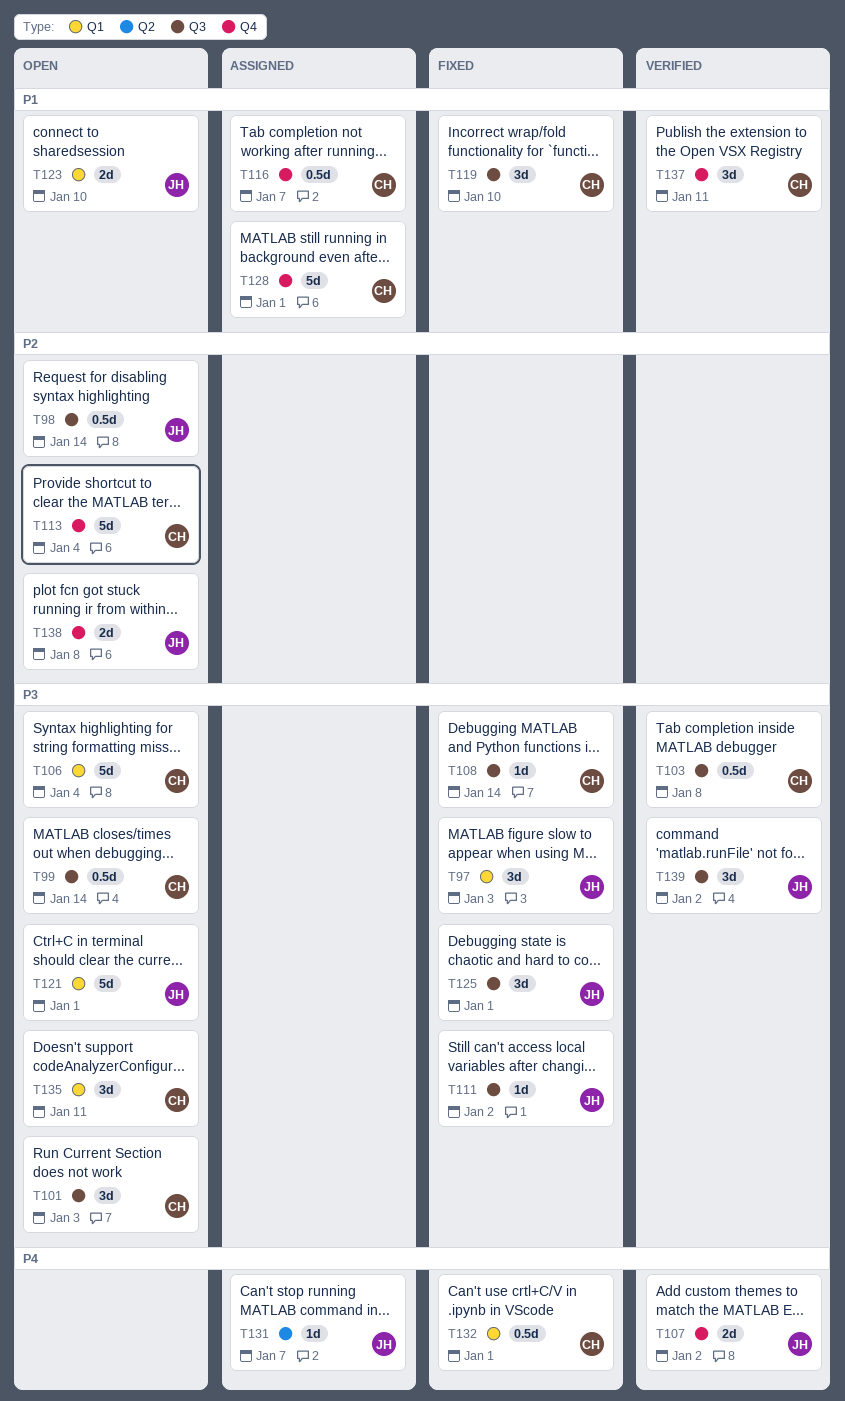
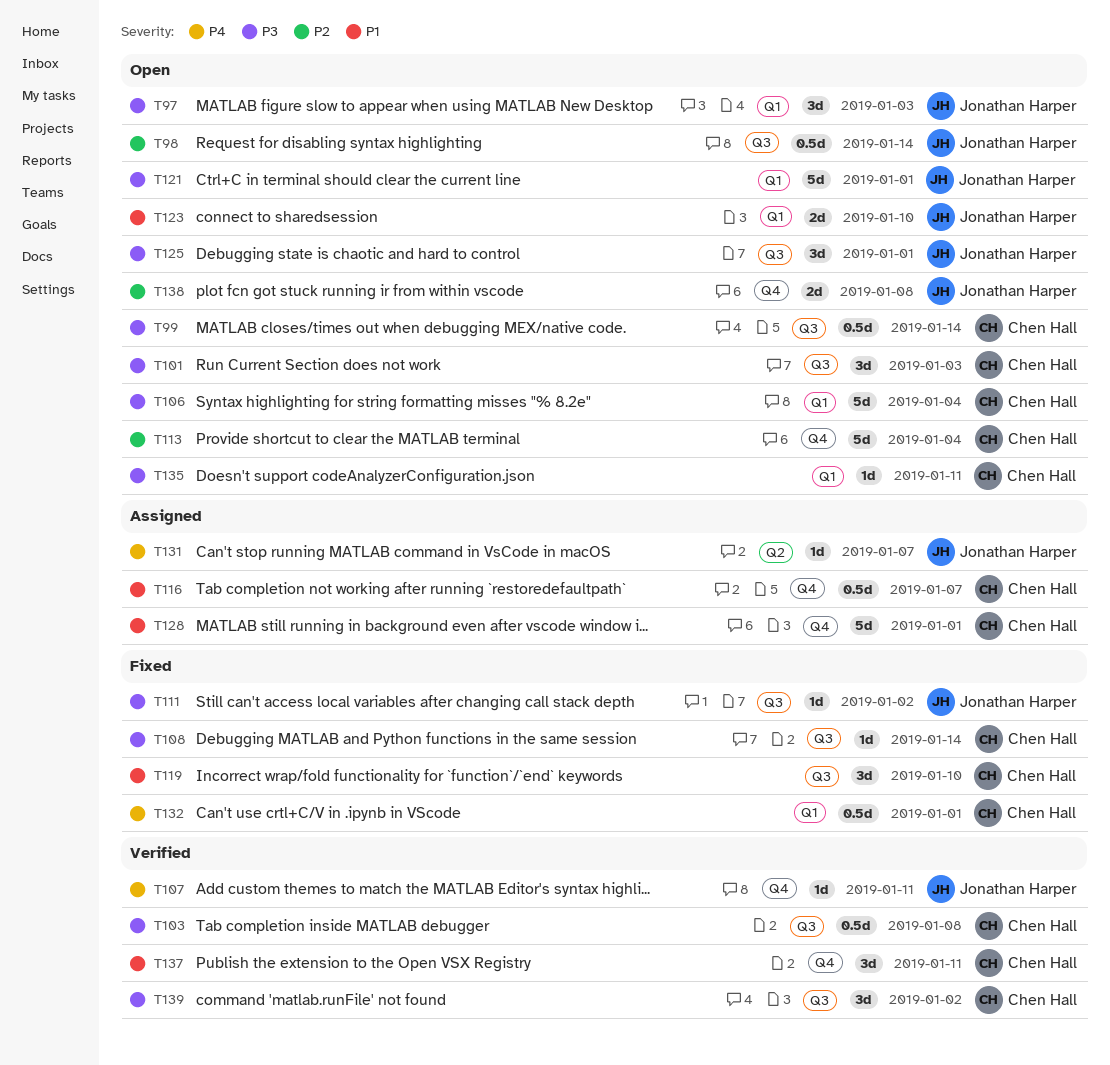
T97, status: Fixed -> Open
T107, estimate: 2d -> 1d
T107, due: Jan 2 -> Jan 11
T125, status: Fixed -> Open
T135, estimate: 3d -> 1d
T139, owner: Jonathan Harper -> Chen Hall

